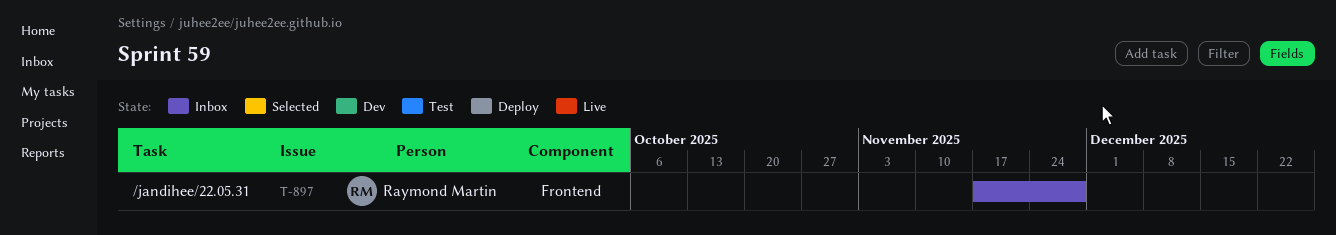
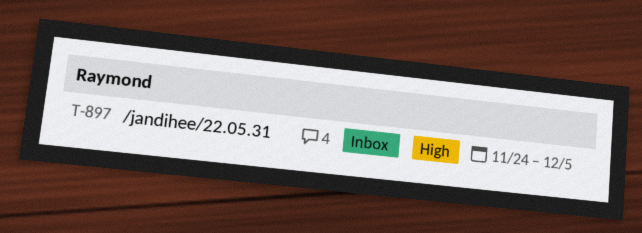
T-897, start: Nov 17 -> Nov 24
T-897, due: Nov 28 -> Dec 5

